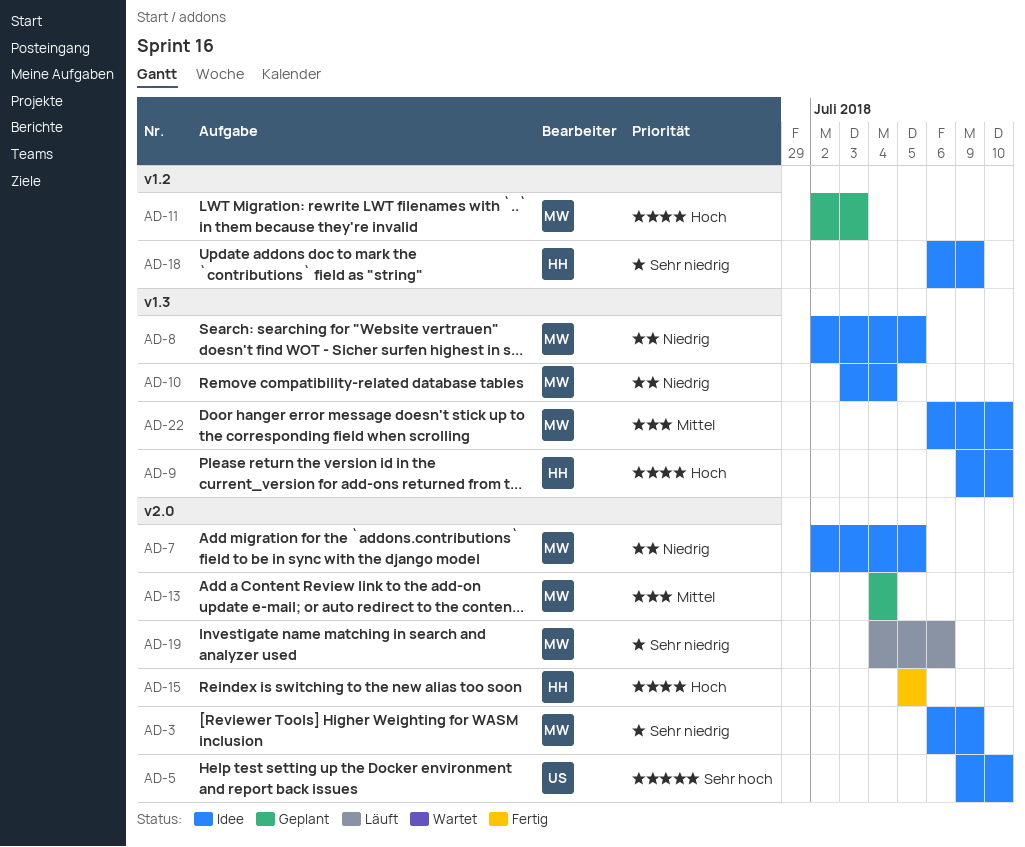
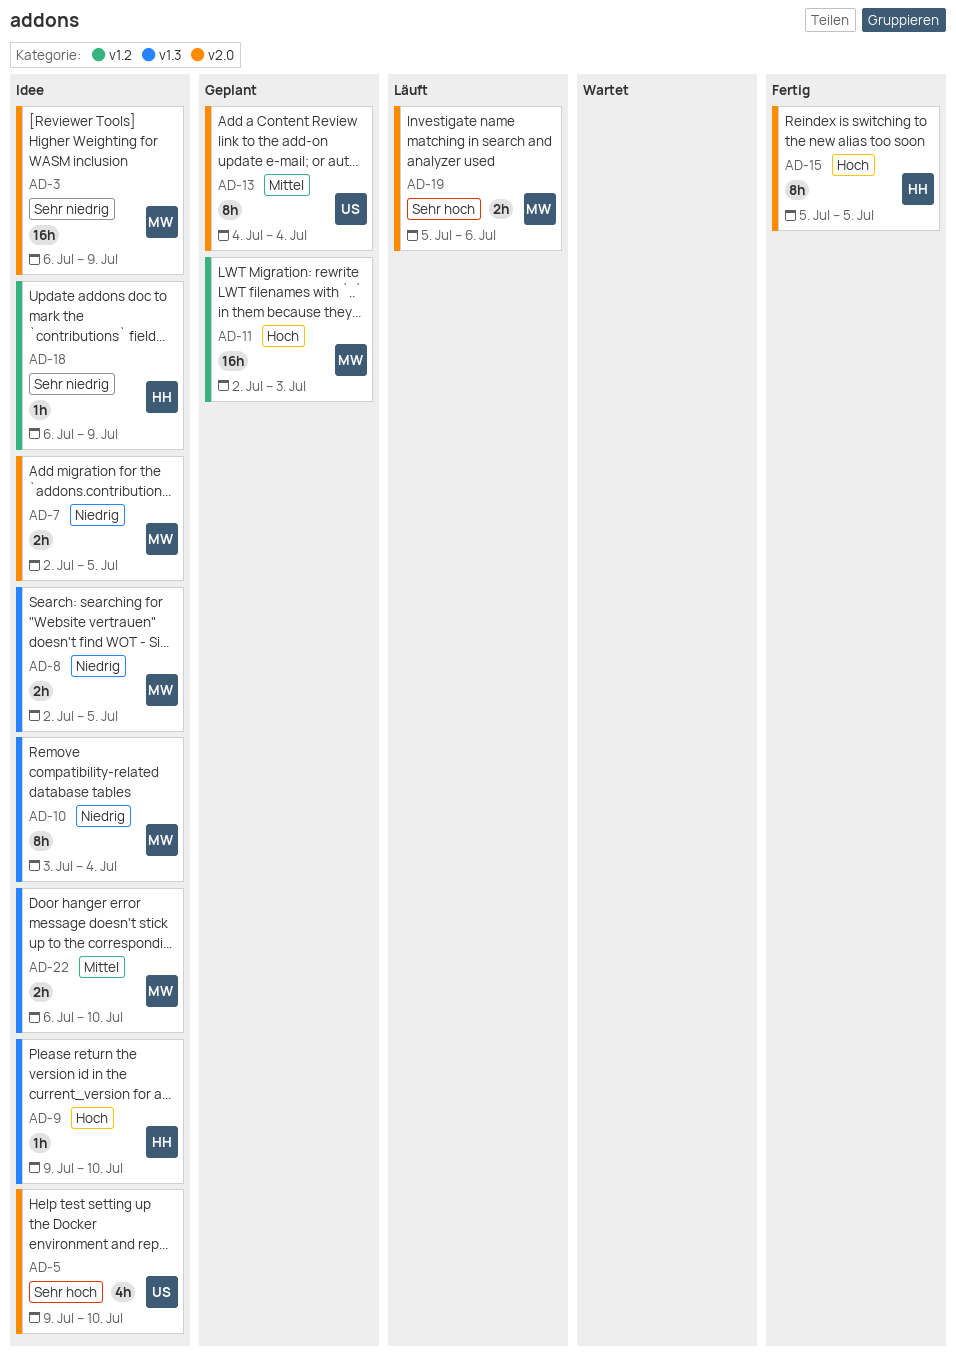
AD-13, owner: MW -> US
AD-19, priority: Sehr niedrig -> Sehr hoch
AD-19, start: Jul 4 -> Jul 5

